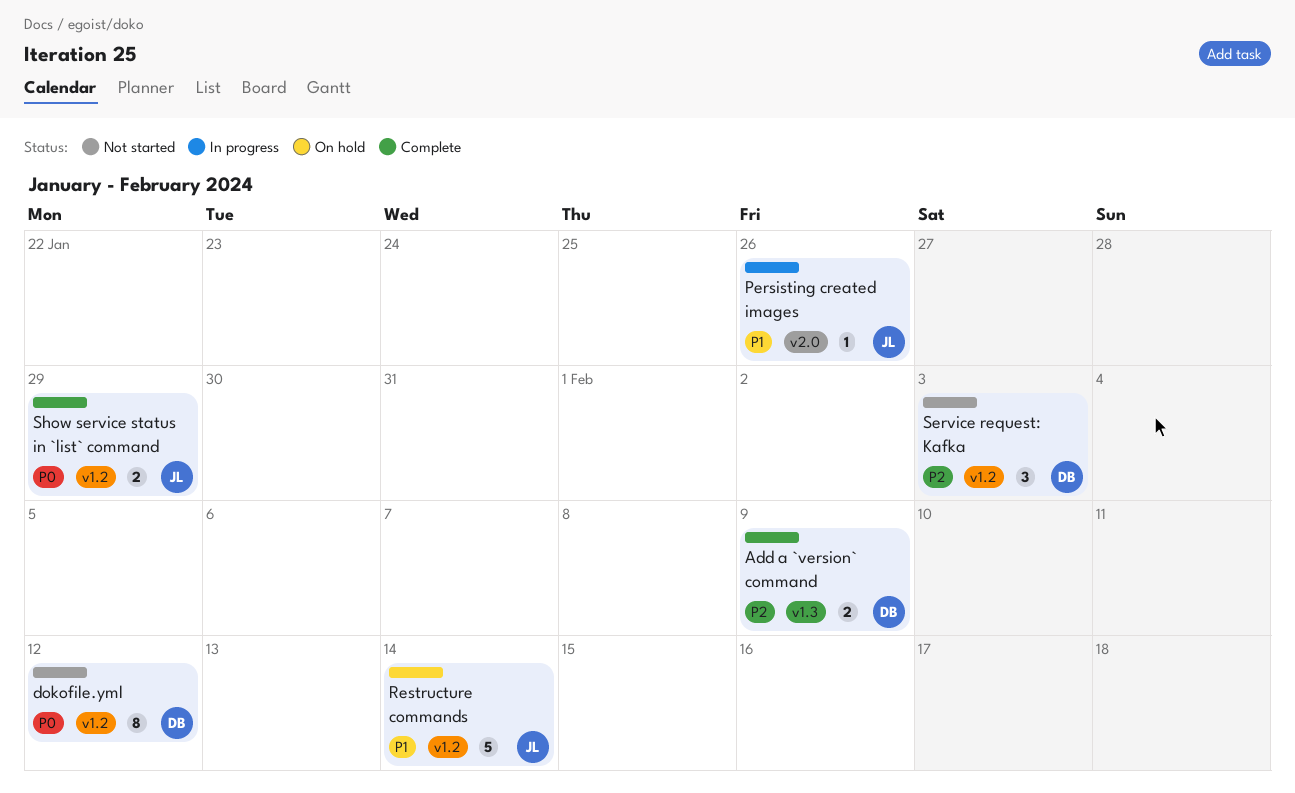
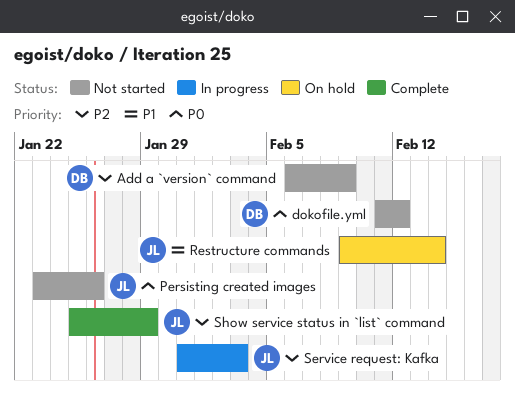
Add a `version` command, status: Complete -> Not started
Persisting created images, status: In progress -> Not started
Persisting created images, priority: P1 -> P0
Service request: Kafka, status: Not started -> In progress
Service request: Kafka, owner: DB -> JL
Show service status in `list` command, priority: P0 -> P2

